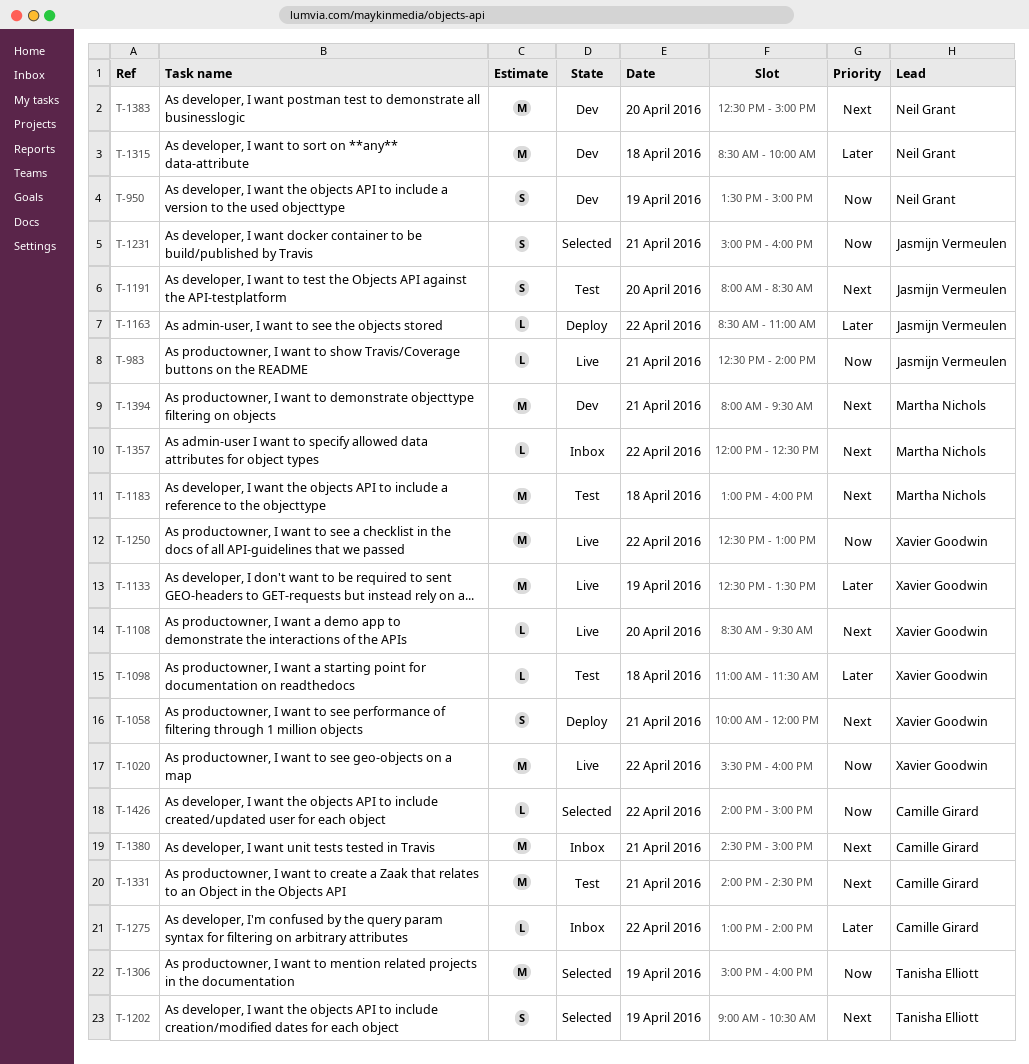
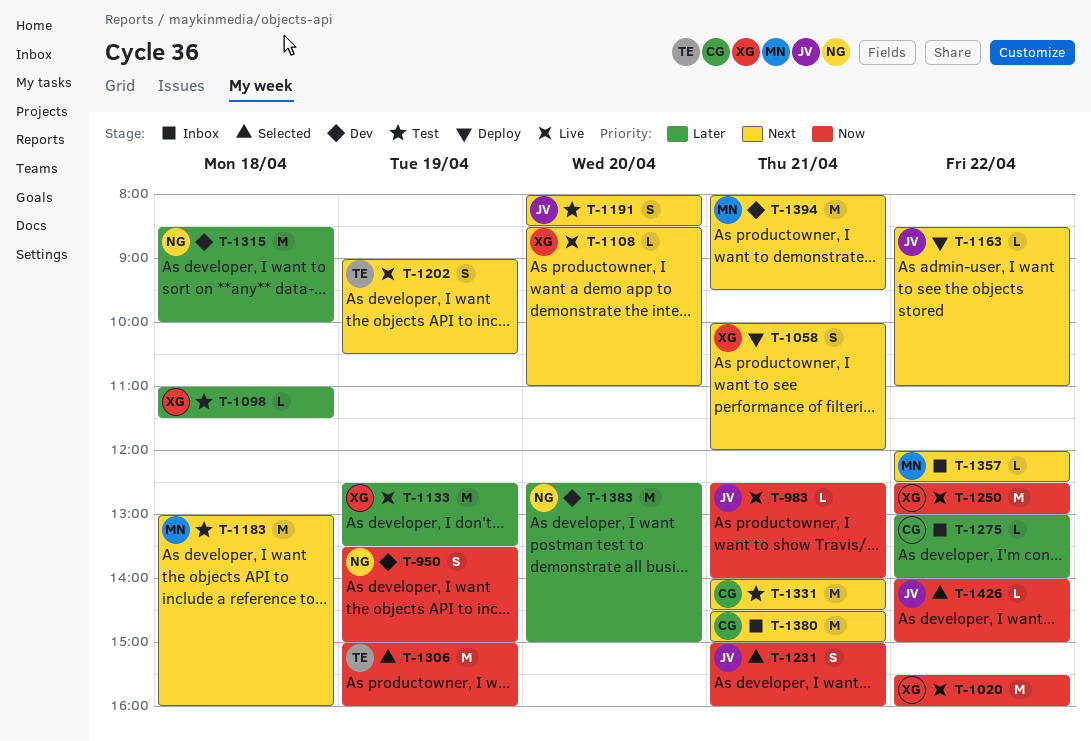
T-1108, ends: 09:30 -> 11:00
T-1163, priority: Later -> Next
T-1202, status: Selected -> Live
T-1383, priority: Next -> Later
T-1426, owner: Camille Girard -> Jasmijn Vermeulen

